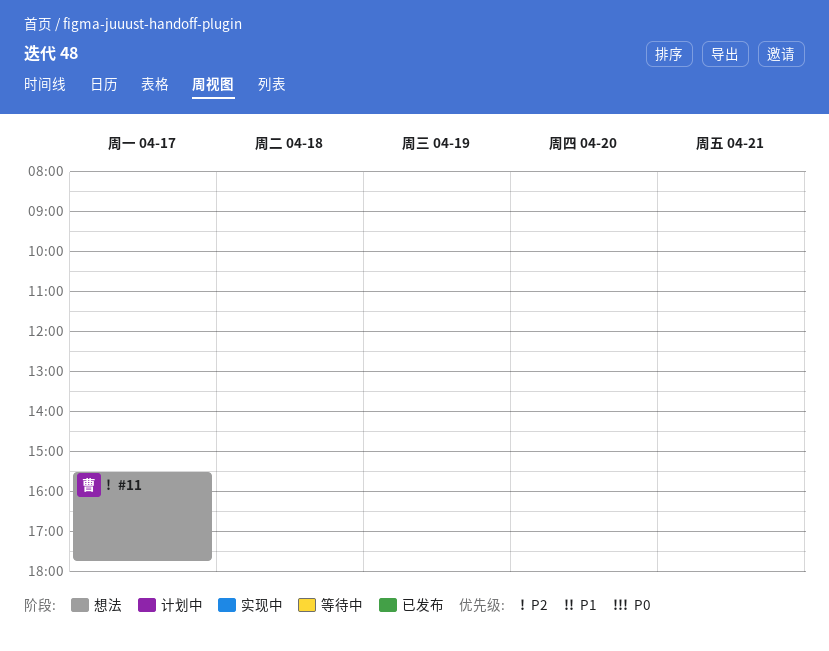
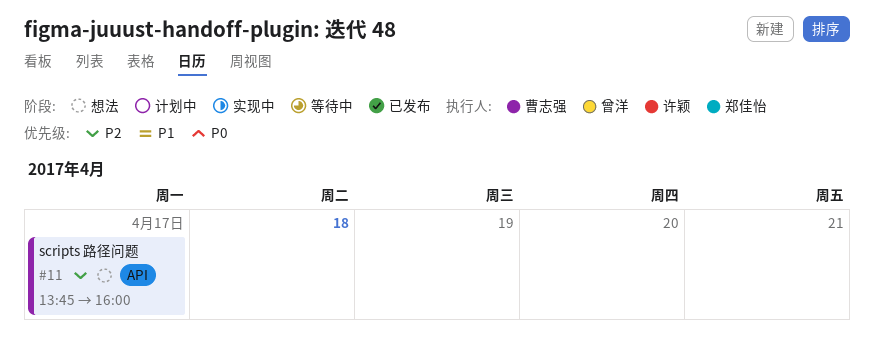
#11, begins: 15:30 -> 13:45
#11, ends: 17:45 -> 16:00

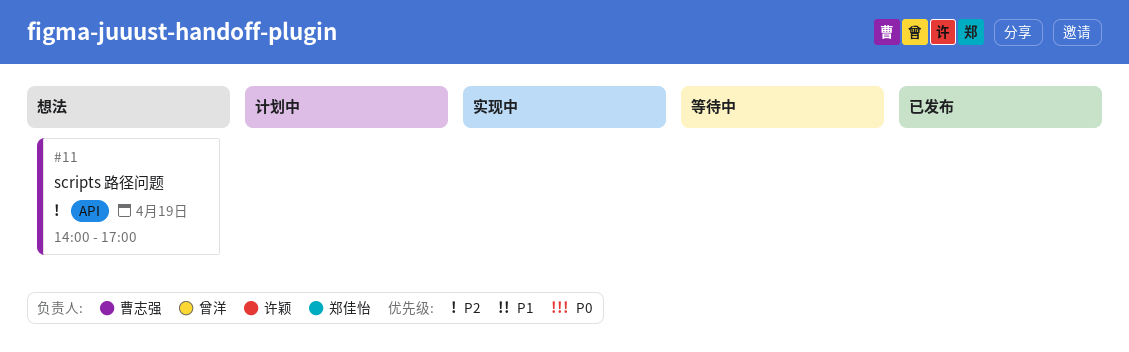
#11, day: Apr 17 -> Apr 19
#11, begins: 13:45 -> 14:00
#11, ends: 16:00 -> 17:00

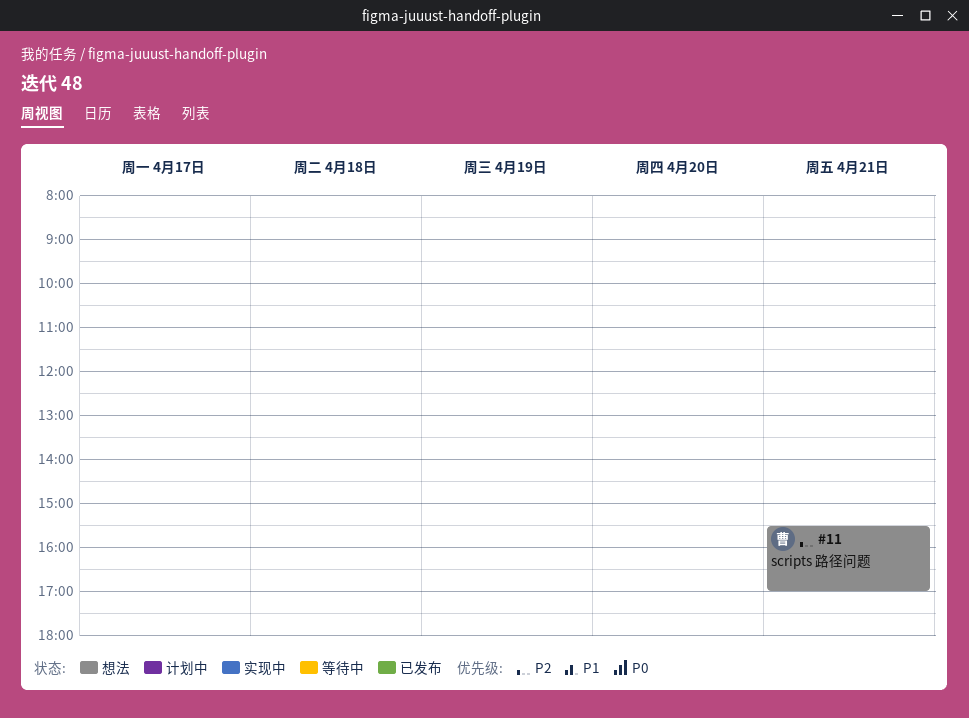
#11, day: Apr 19 -> Apr 21
#11, begins: 14:00 -> 15:30

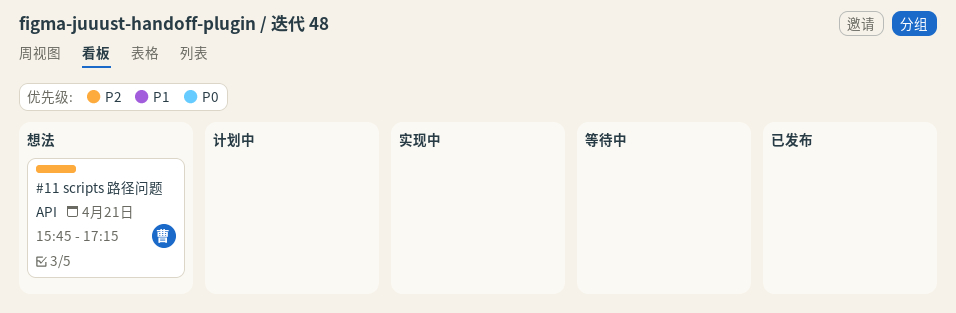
#11, begins: 15:30 -> 15:45
#11, ends: 17:00 -> 17:15

